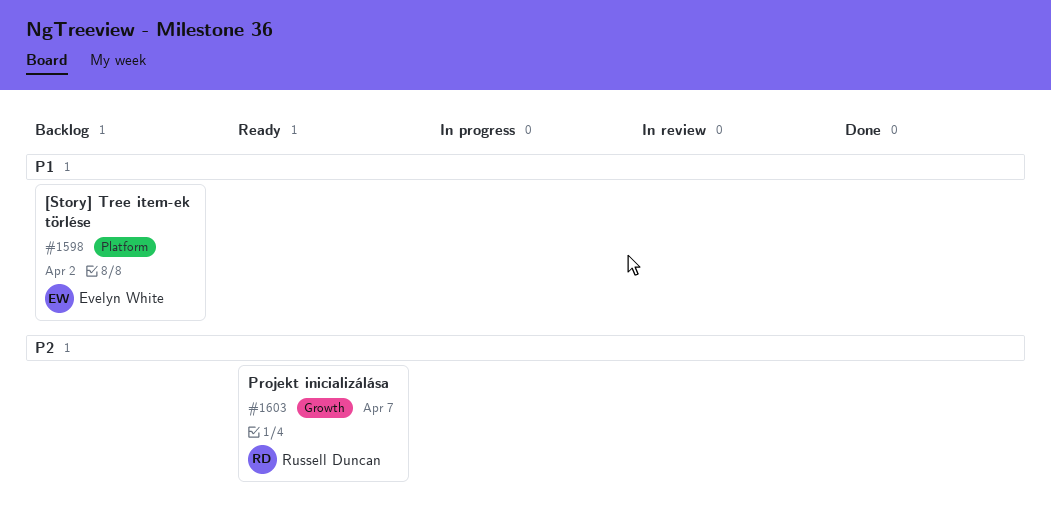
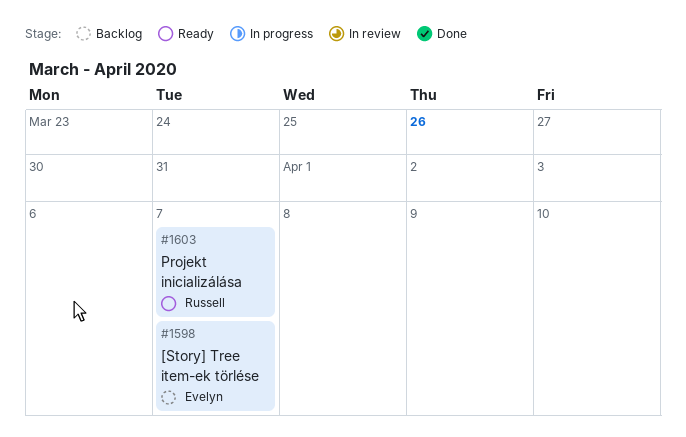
#1598, due: Apr 2 -> Apr 7

